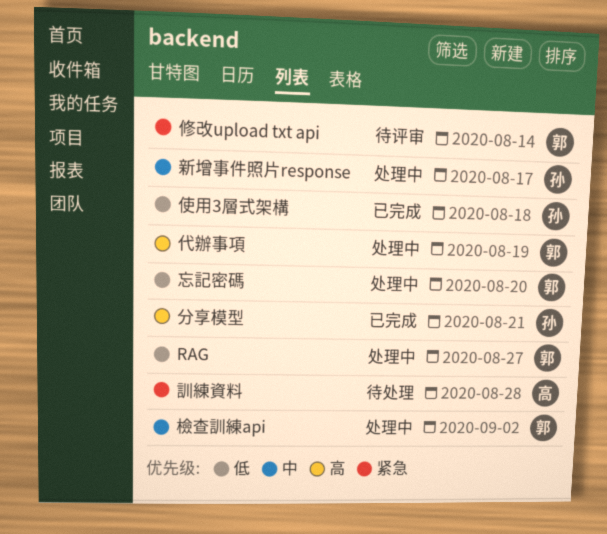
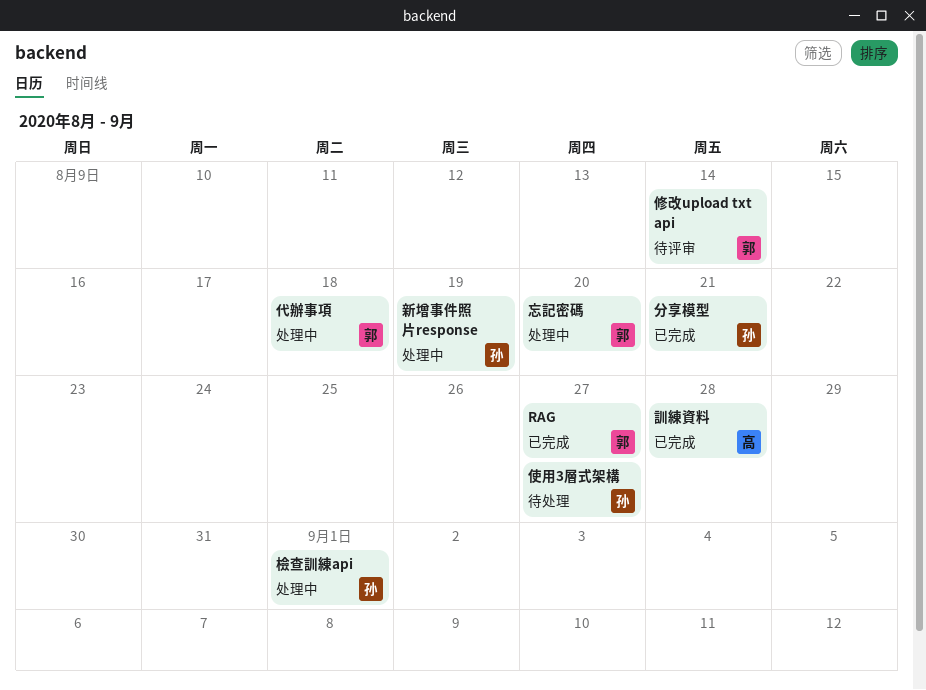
RAG, status: 处理中 -> 已完成
代辦事項, due: Aug 19 -> Aug 18
使用3層式架構, status: 已完成 -> 待处理
使用3層式架構, due: Aug 18 -> Aug 27
新增事件照片response, due: Aug 17 -> Aug 19
檢查訓練api, owner: 郭 -> 孙
檢查訓練api, due: Sep 2 -> Sep 1
訓練資料, status: 待处理 -> 已完成

